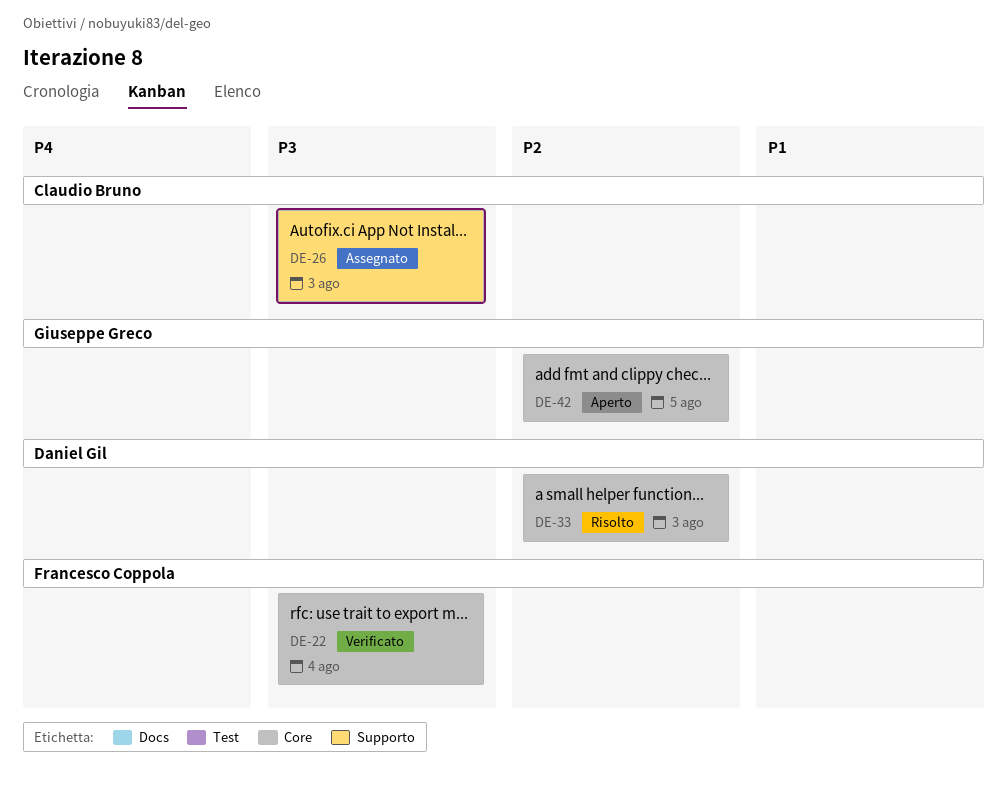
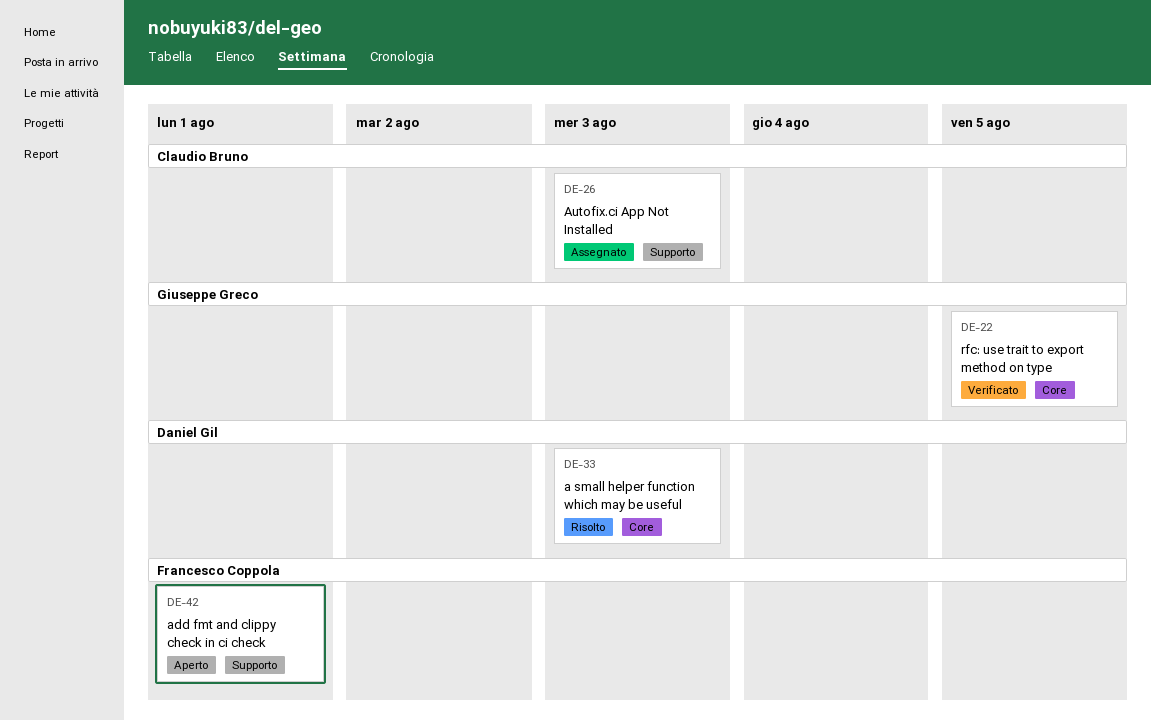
DE-22, owner: Francesco Coppola -> Giuseppe Greco
DE-22, due: Aug 4 -> Aug 5
DE-42, owner: Giuseppe Greco -> Francesco Coppola
DE-42, label: Core -> Supporto
DE-42, due: Aug 5 -> Aug 1

